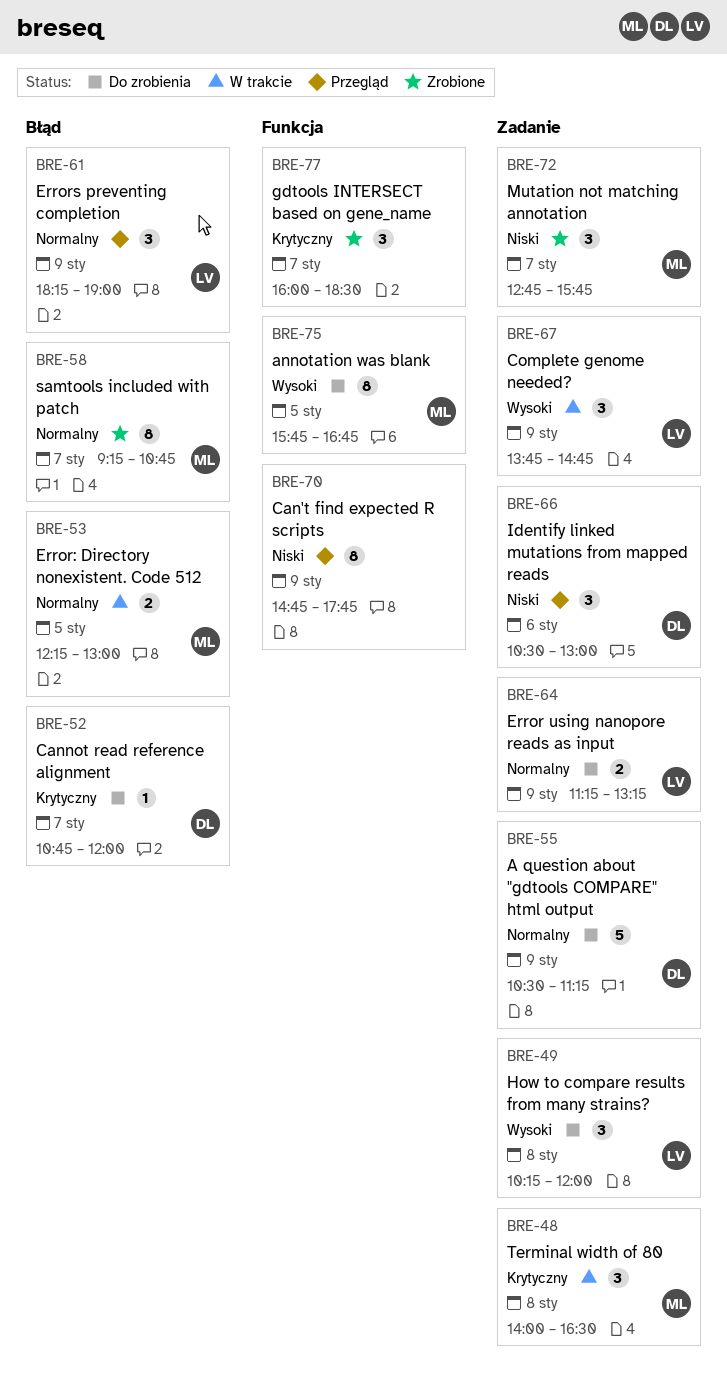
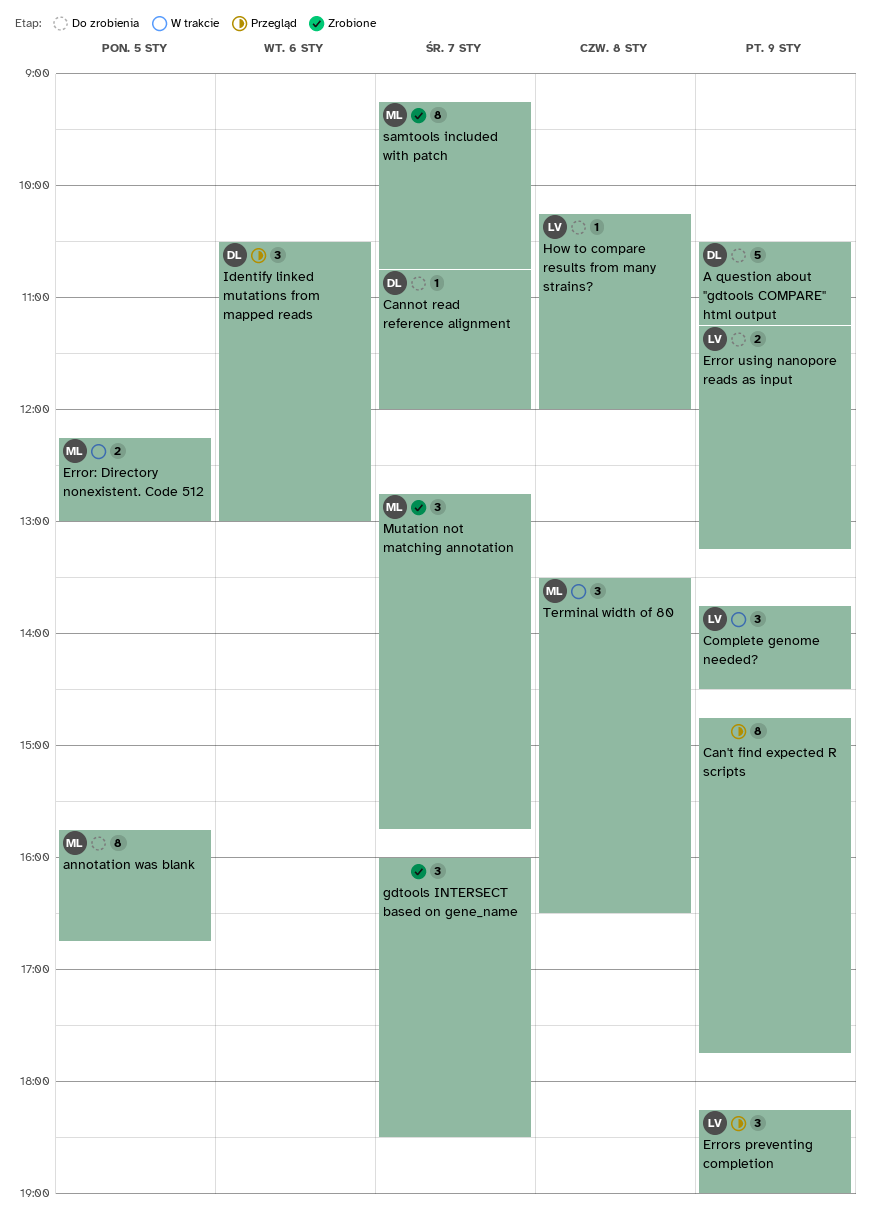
Complete genome needed?, ends: 14:45 -> 14:30
How to compare results from many strains?, estimate: 3 -> 1
Terminal width of 80, begins: 14:00 -> 13:30

